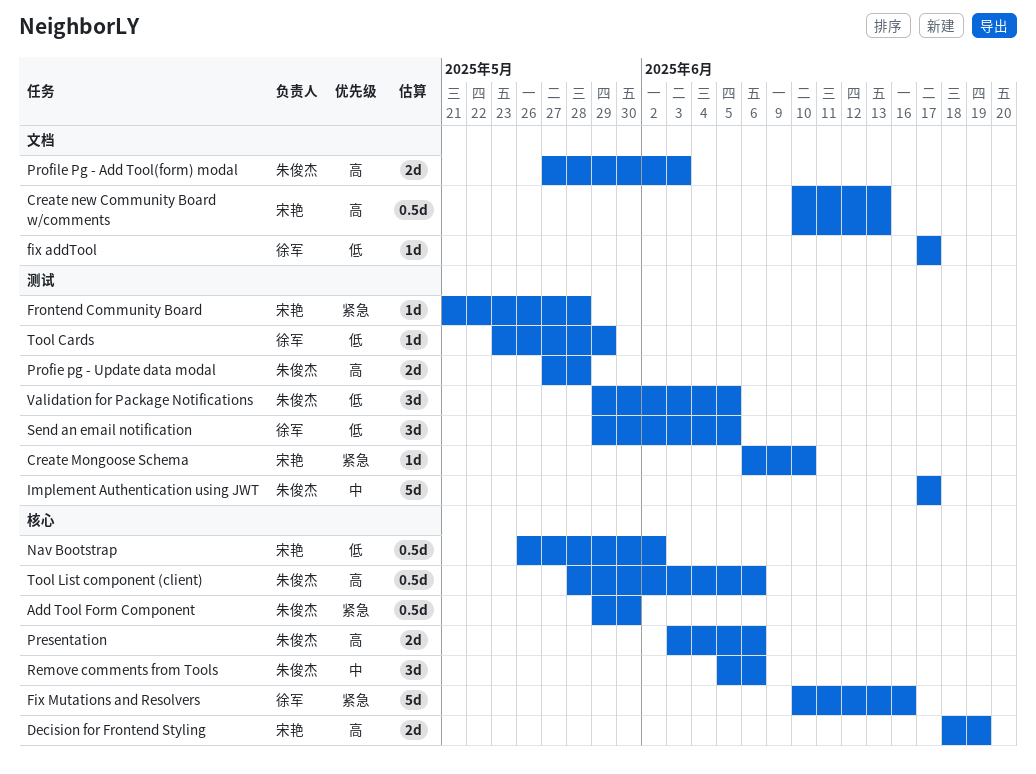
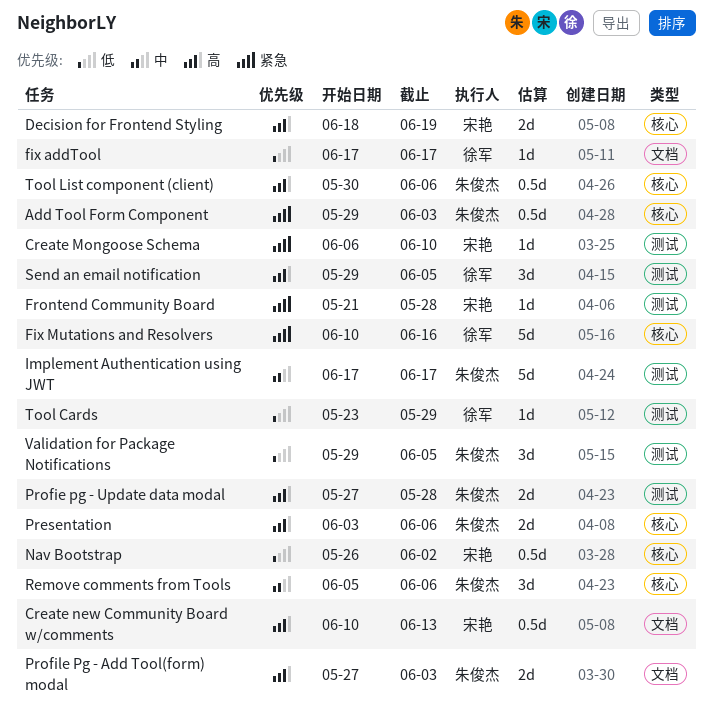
Add Tool Form Component, due: May 30 -> Jun 3
Send an email notification, priority: 低 -> 高
Tool List component (client), start: May 28 -> May 30

